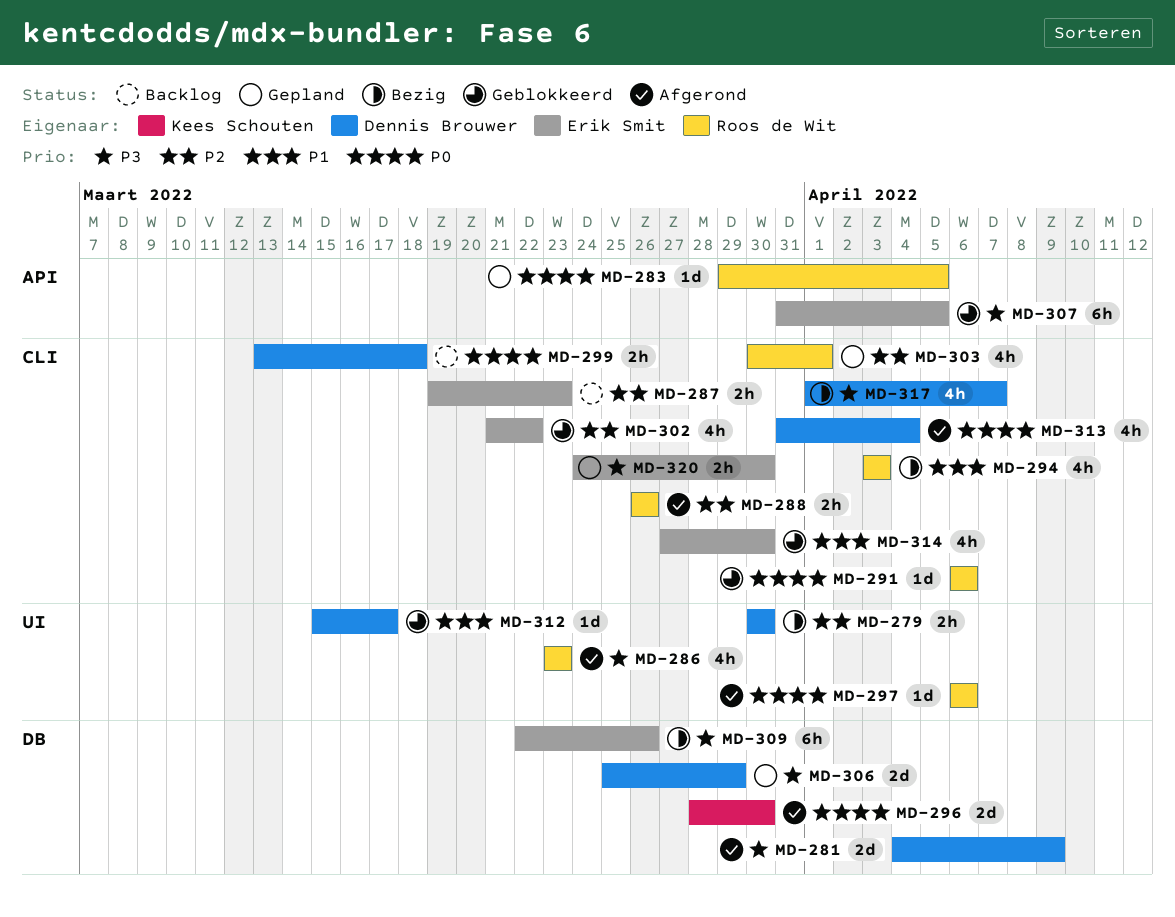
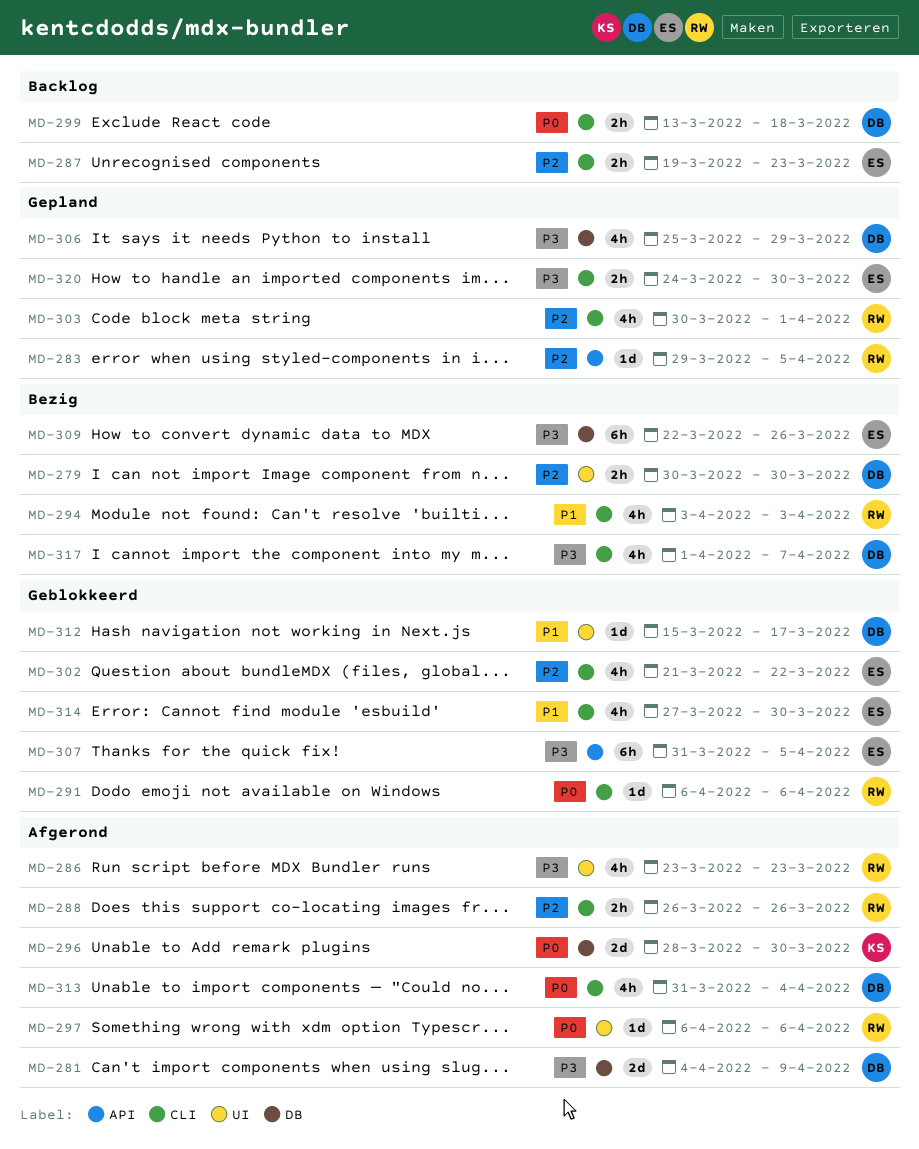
MD-283, priority: P0 -> P2
MD-306, estimate: 2d -> 4h

